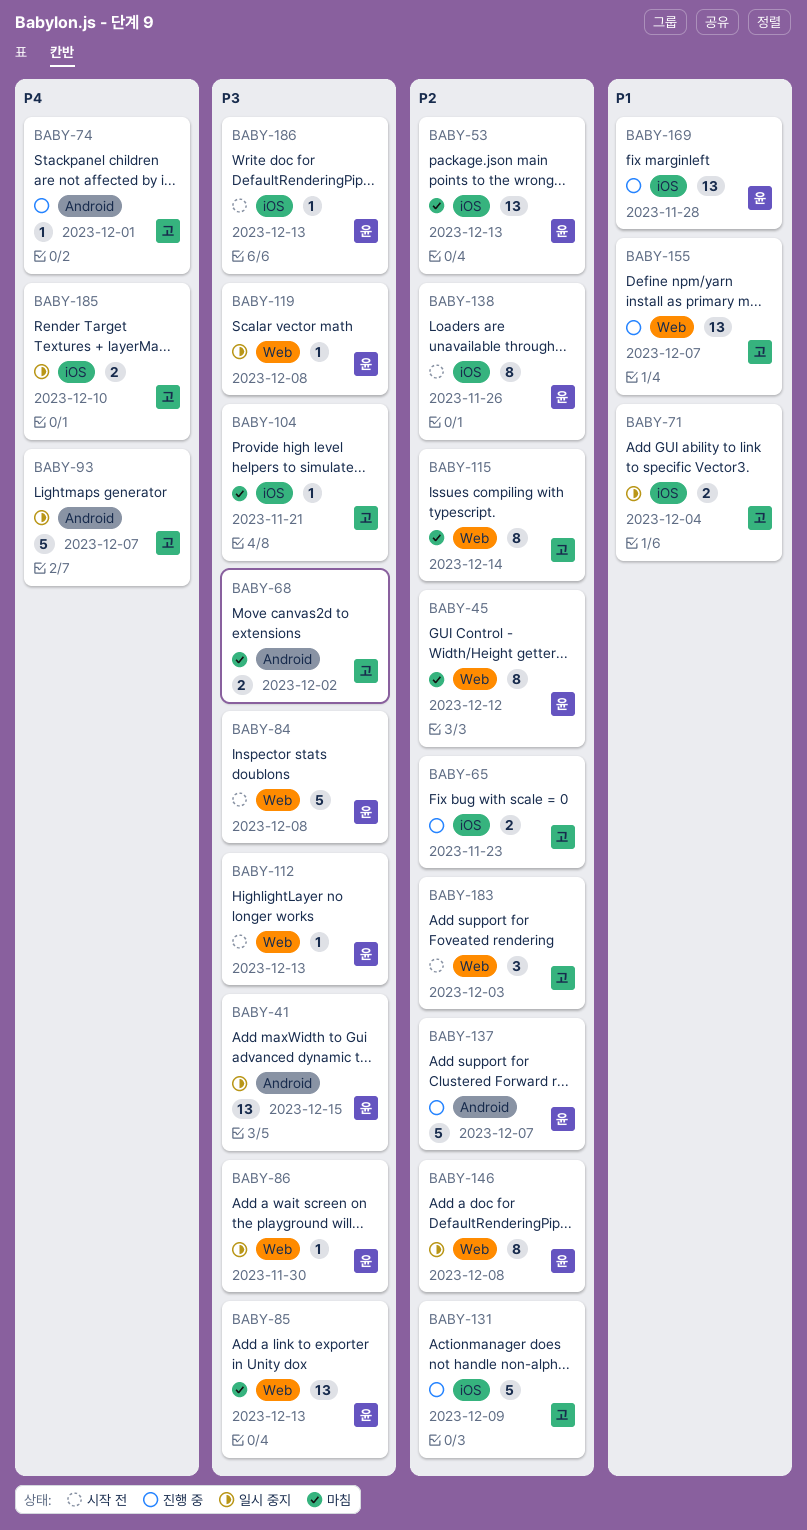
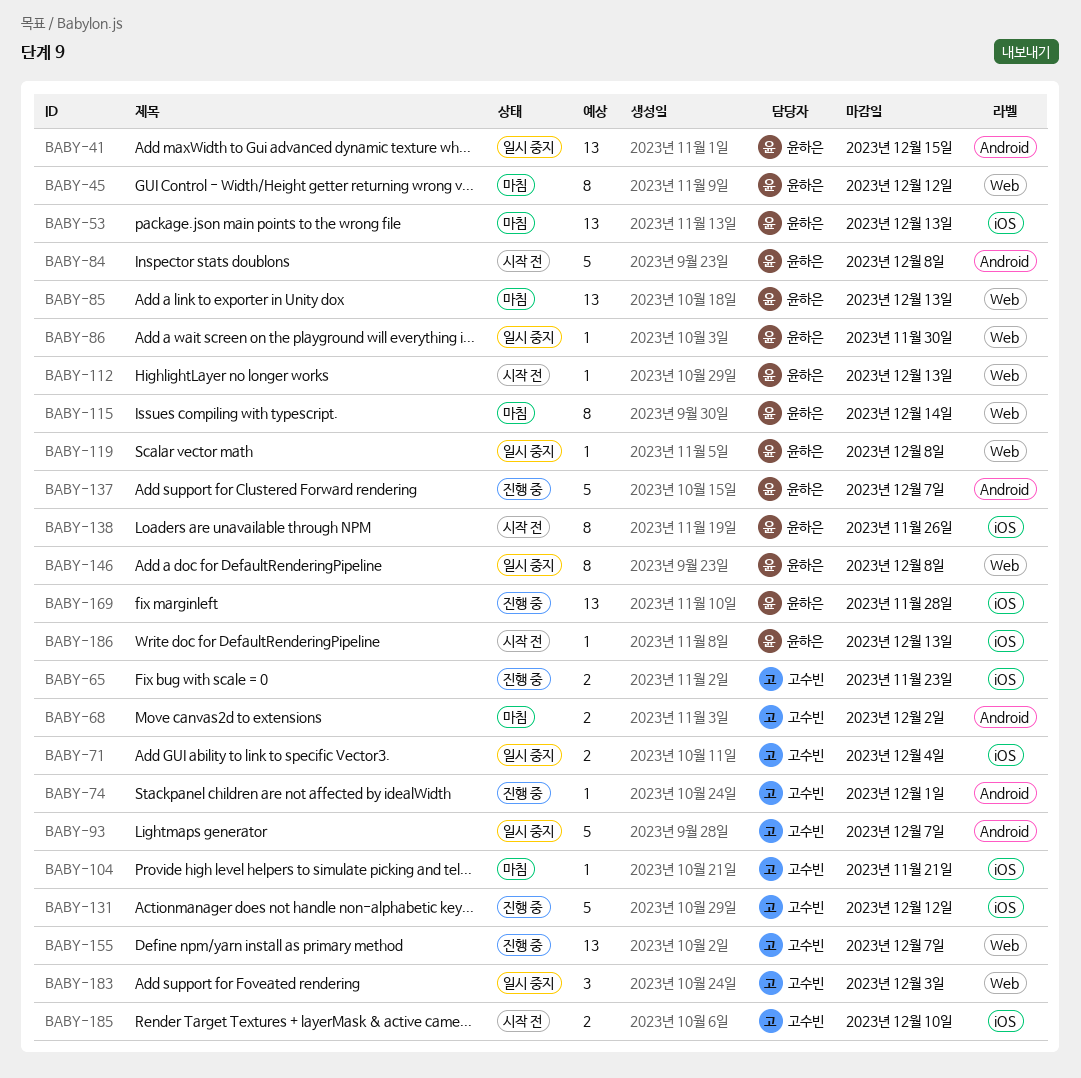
BABY-84, label: Web -> Android
BABY-115, owner: 고수빈 -> 윤하은
BABY-131, due: Dec 9 -> Dec 12
BABY-183, status: 시작 전 -> 일시 중지
BABY-185, status: 일시 중지 -> 시작 전

